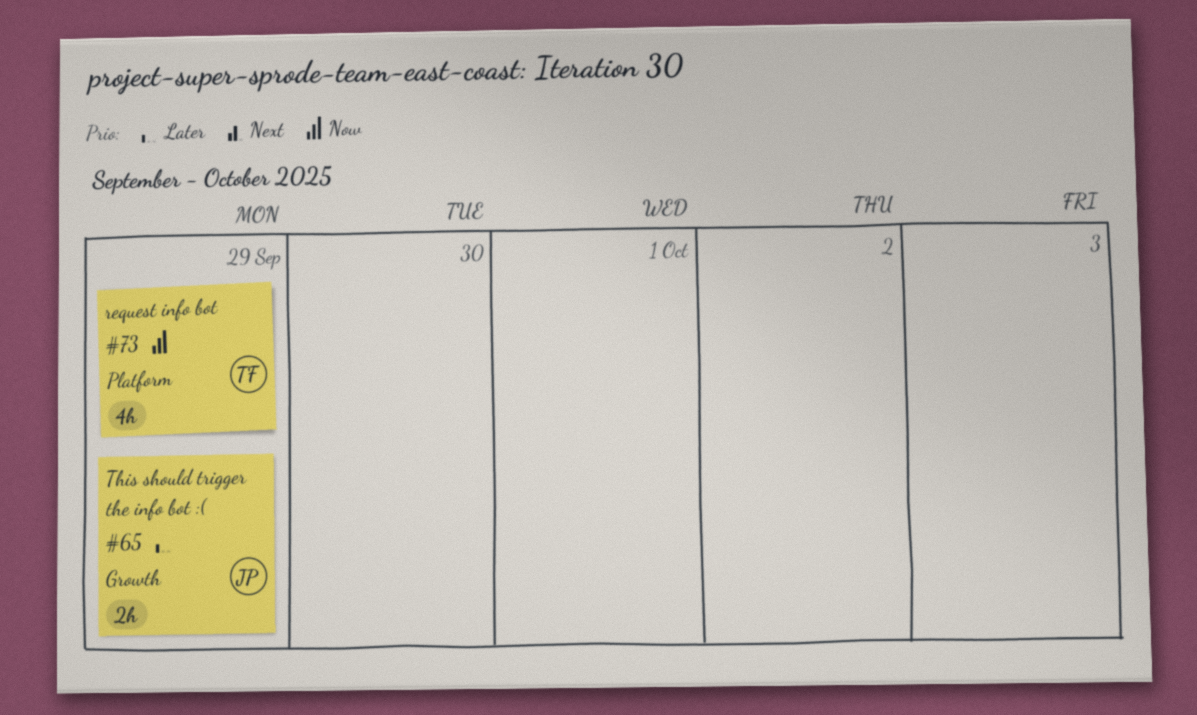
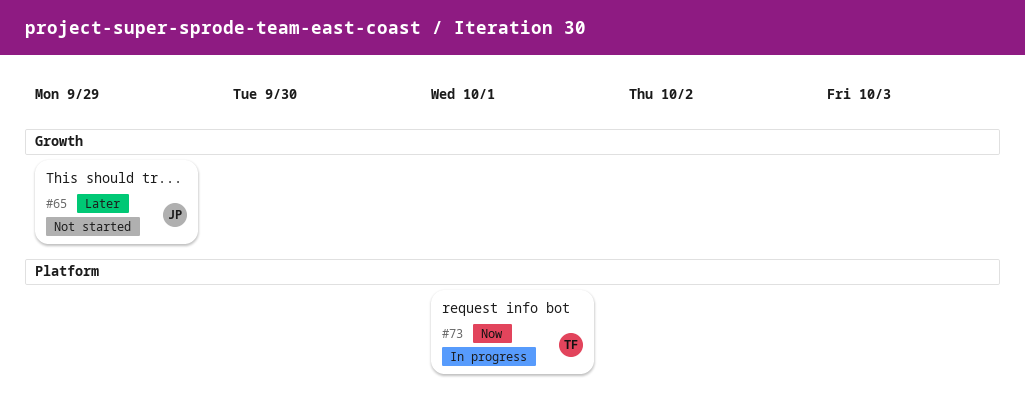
#73, due: Sep 29 -> Oct 1

